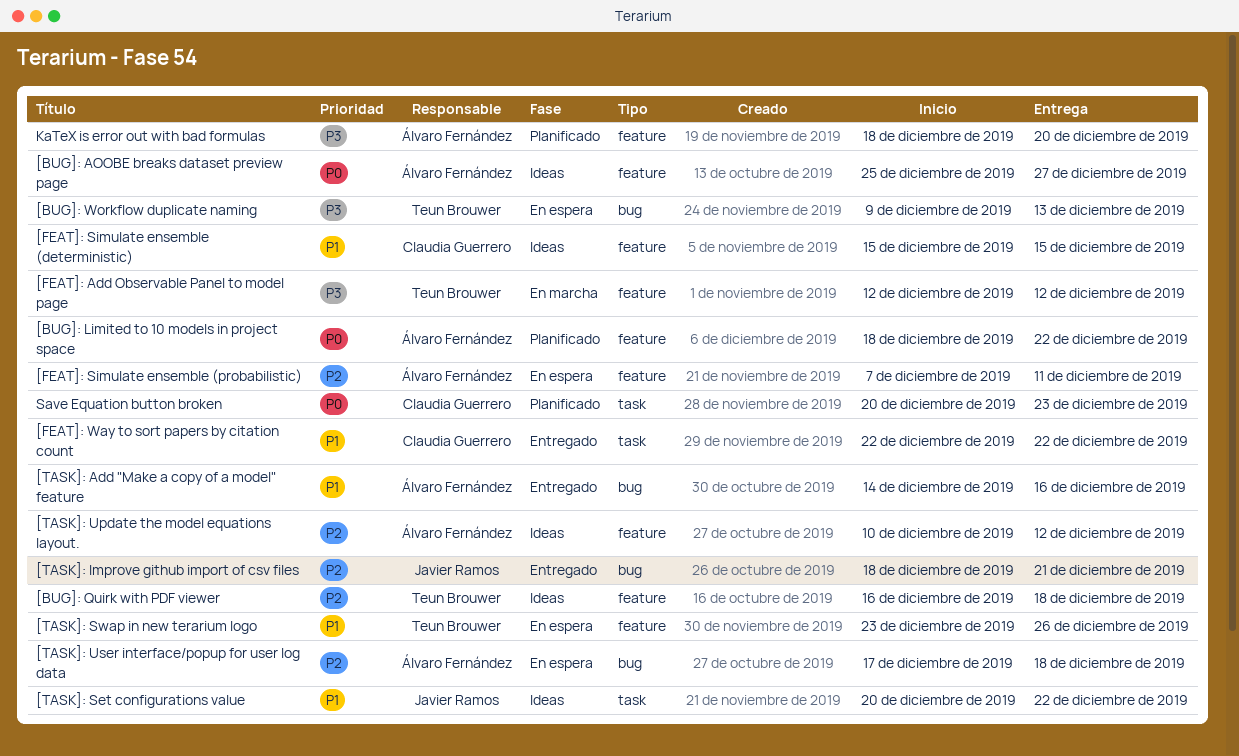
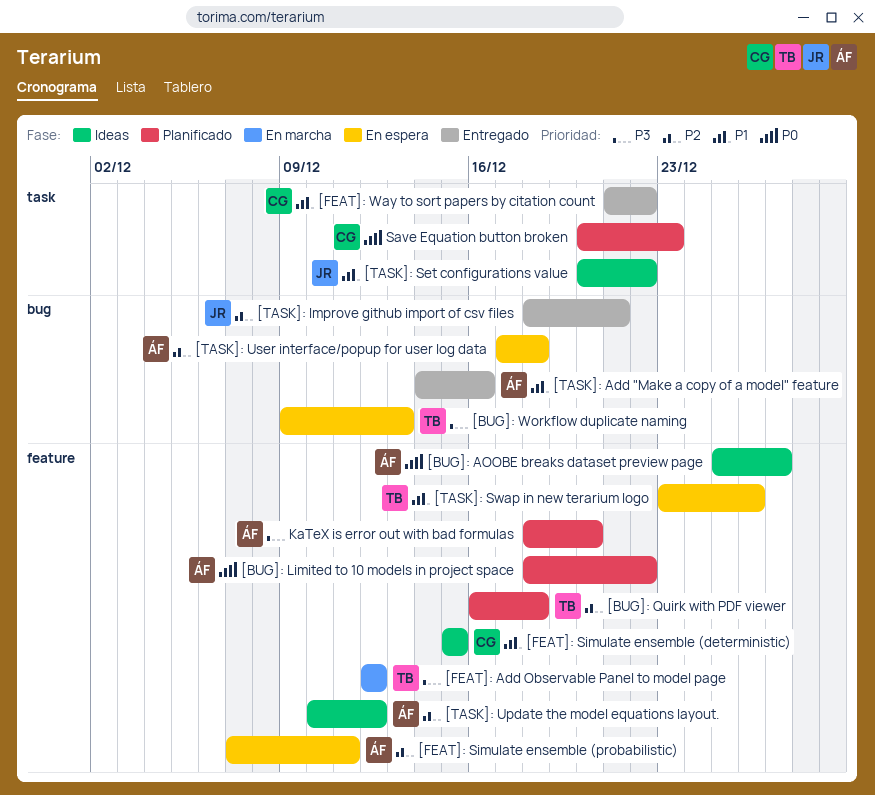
[BUG]: Quirk with PDF viewer, status: Ideas -> Planificado
[FEAT]: Way to sort papers by citation count, start: Dec 22 -> Dec 21

